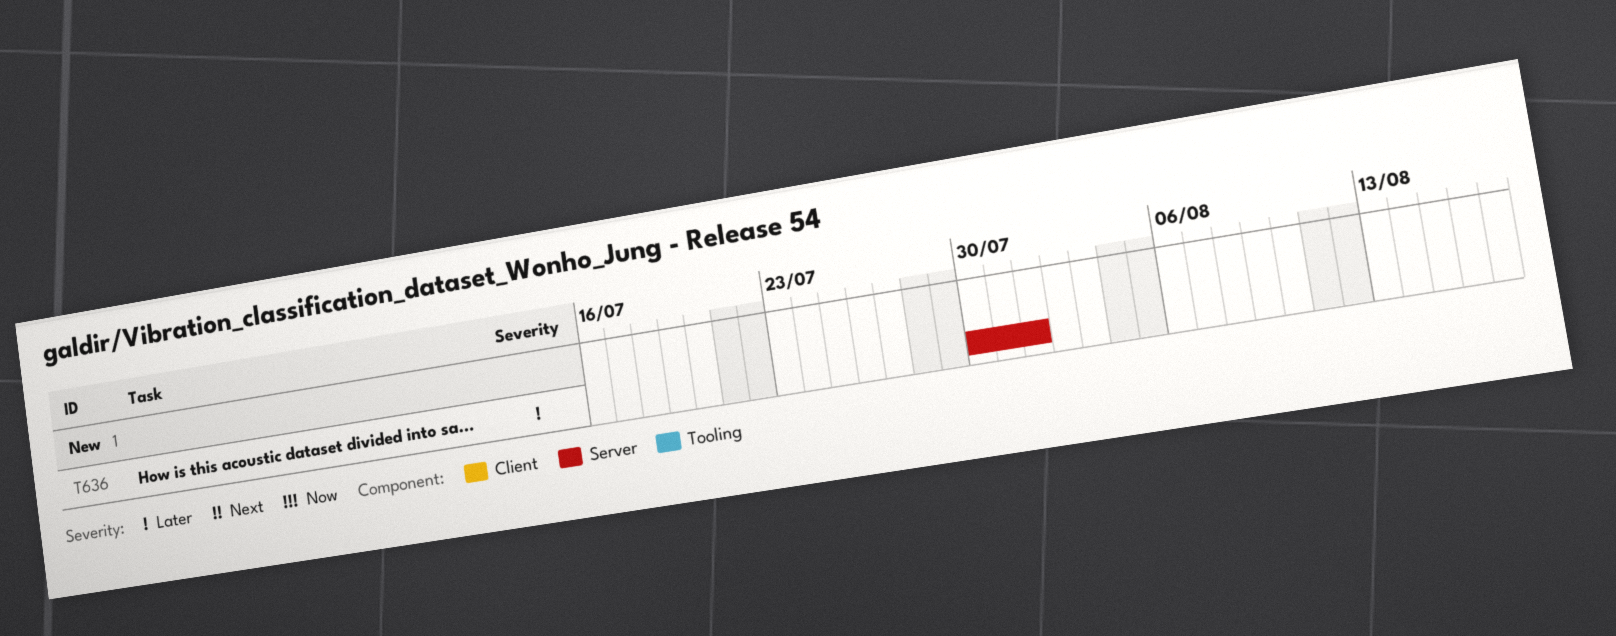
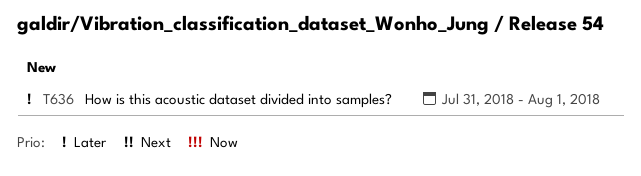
T636, start: Jul 30 -> Jul 31

